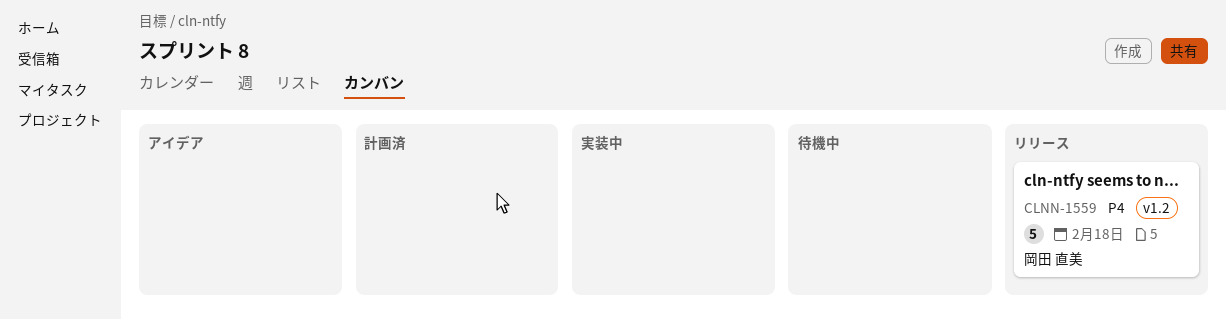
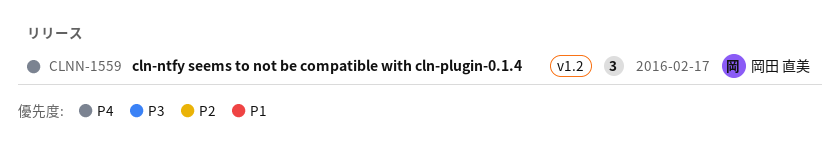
CLNN-1559, estimate: 5 -> 3
CLNN-1559, due: Feb 18 -> Feb 17

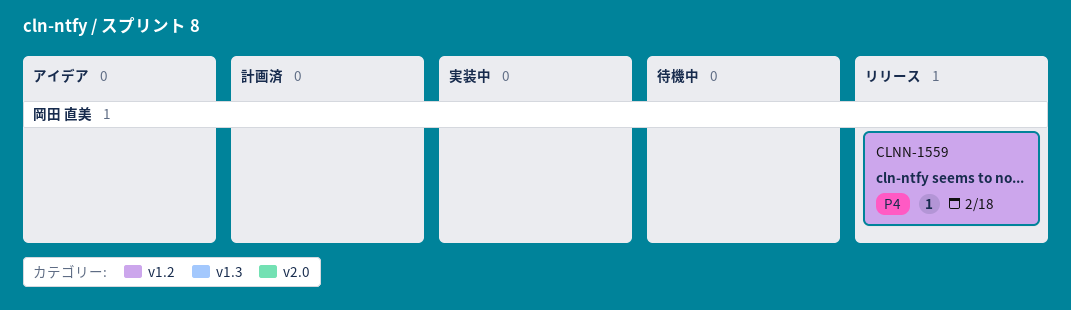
CLNN-1559, estimate: 3 -> 1
CLNN-1559, due: Feb 17 -> Feb 18

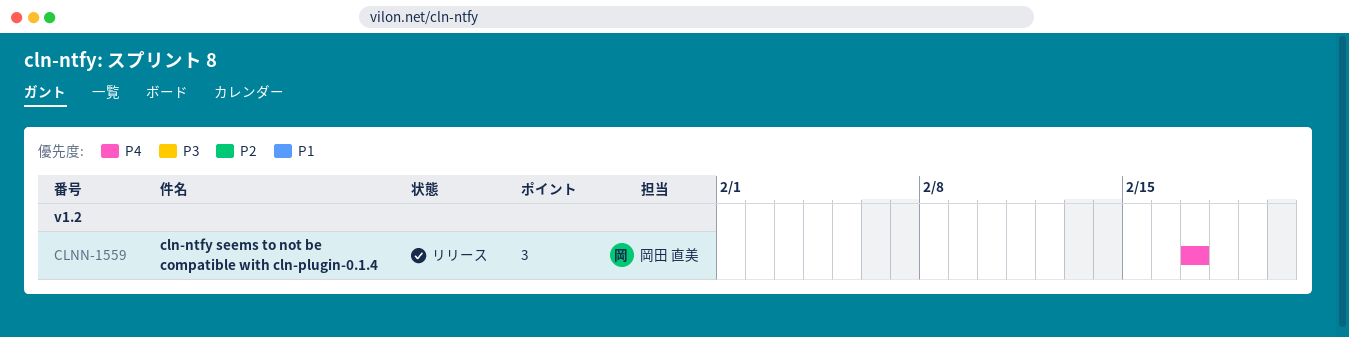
CLNN-1559, estimate: 1 -> 3
CLNN-1559, due: Feb 18 -> Feb 17

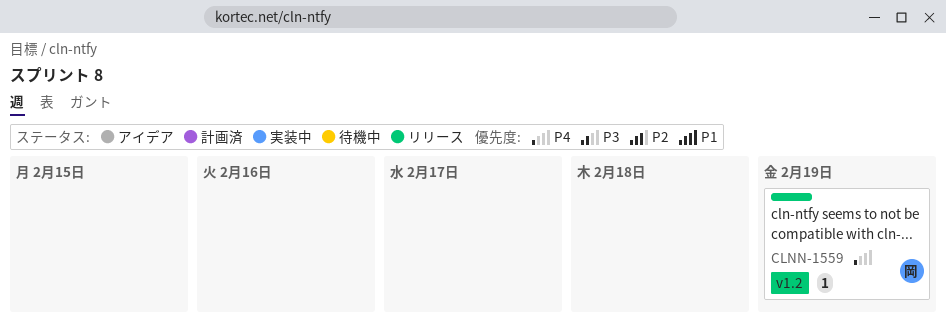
CLNN-1559, estimate: 3 -> 1
CLNN-1559, due: Feb 17 -> Feb 19

